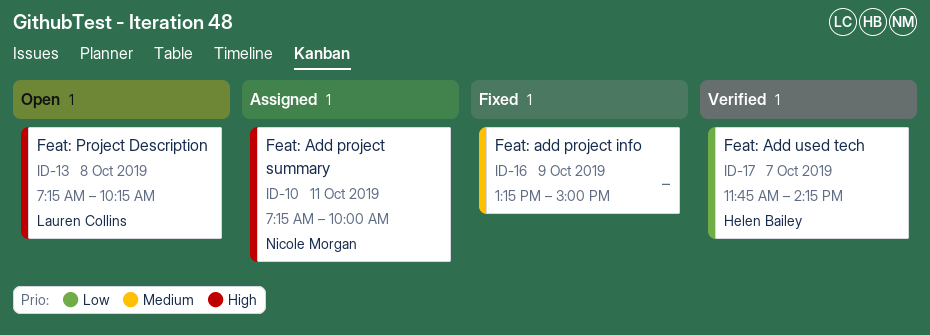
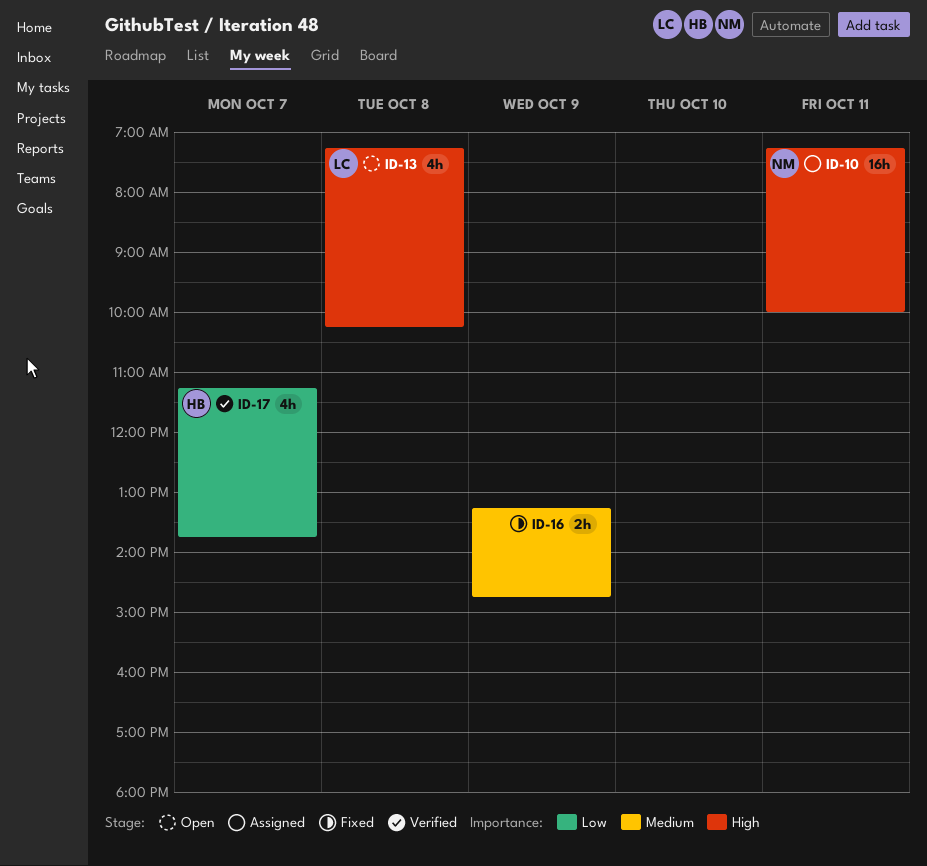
ID-16, ends: 15:00 -> 14:45
ID-17, begins: 11:45 -> 11:15
ID-17, ends: 14:15 -> 13:45

